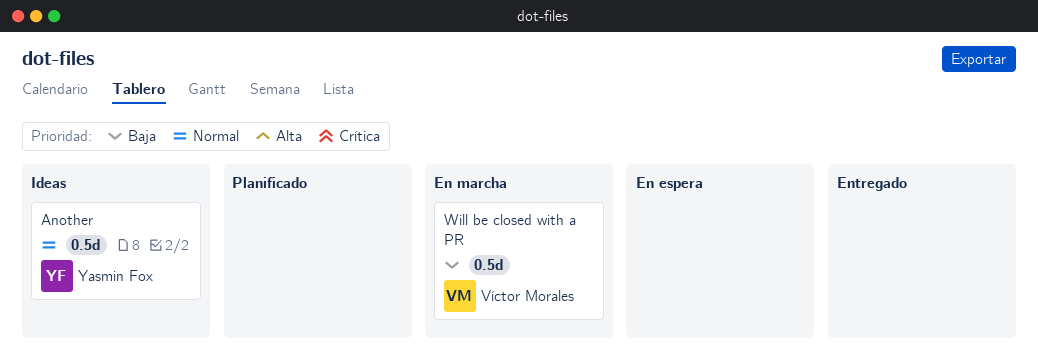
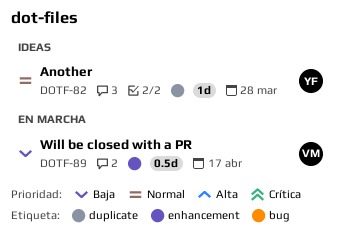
Another, estimate: 0.5d -> 1d

